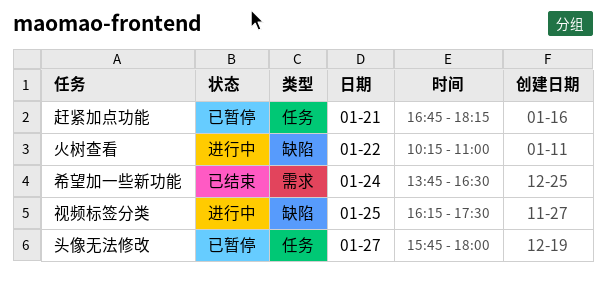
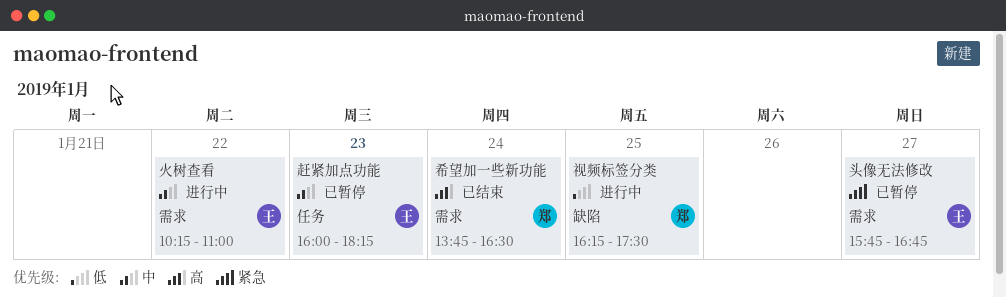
头像无法修改, label: 任务 -> 需求
头像无法修改, ends: 18:00 -> 16:45
火树查看, label: 缺陷 -> 需求
赶紧加点功能, day: Jan 21 -> Jan 23
赶紧加点功能, begins: 16:45 -> 16:00

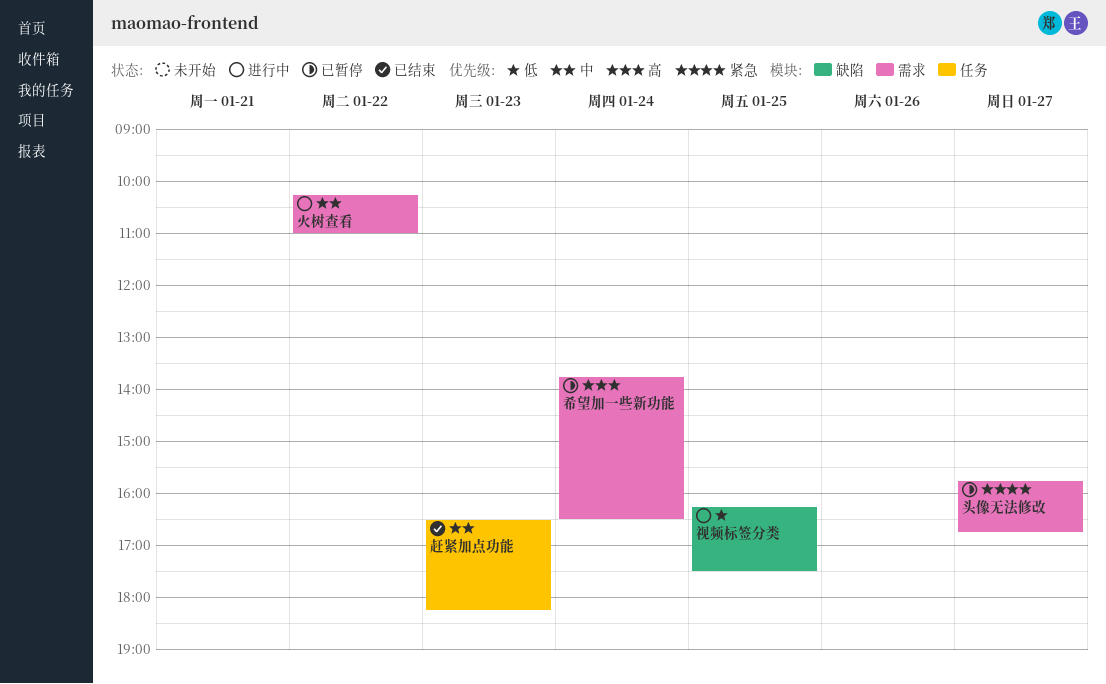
希望加一些新功能, status: 已结束 -> 已暂停
赶紧加点功能, status: 已暂停 -> 已结束
赶紧加点功能, begins: 16:00 -> 16:30

